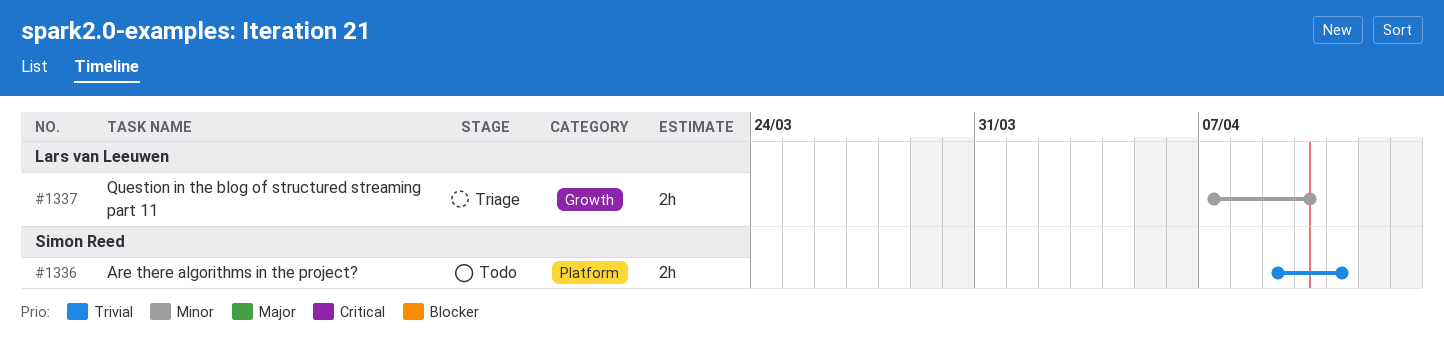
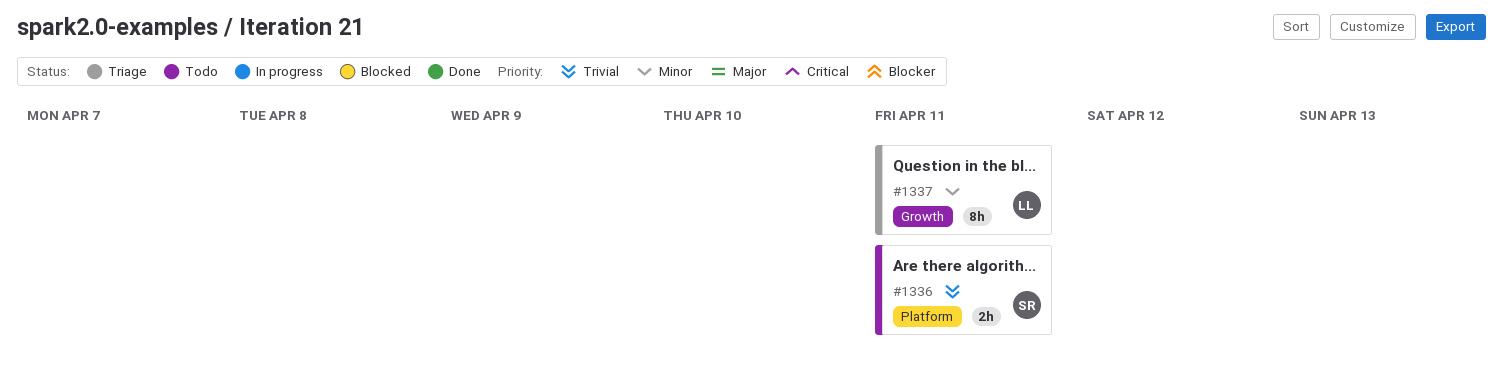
#1337, estimate: 2h -> 8h
#1337, due: Apr 10 -> Apr 11

